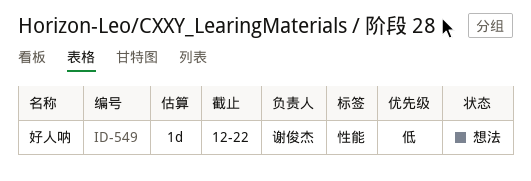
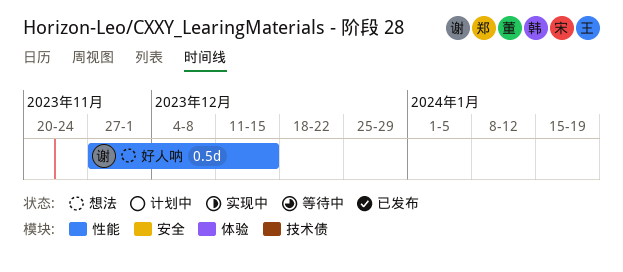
好人呐, estimate: 1d -> 0.5d
好人呐, due: Dec 22 -> Dec 15

